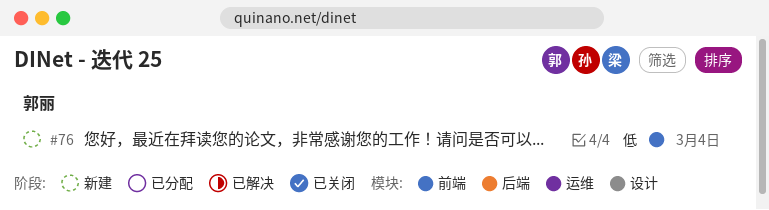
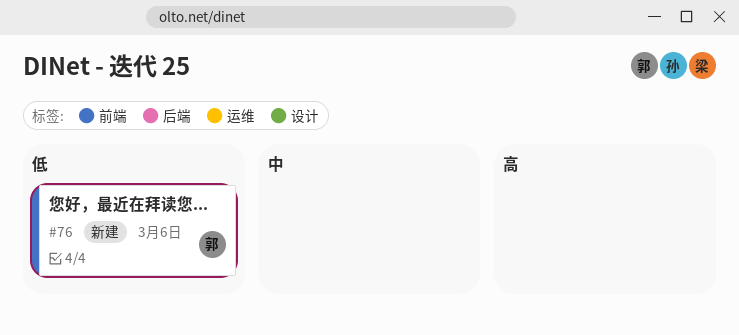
#76, due: Mar 4 -> Mar 6

